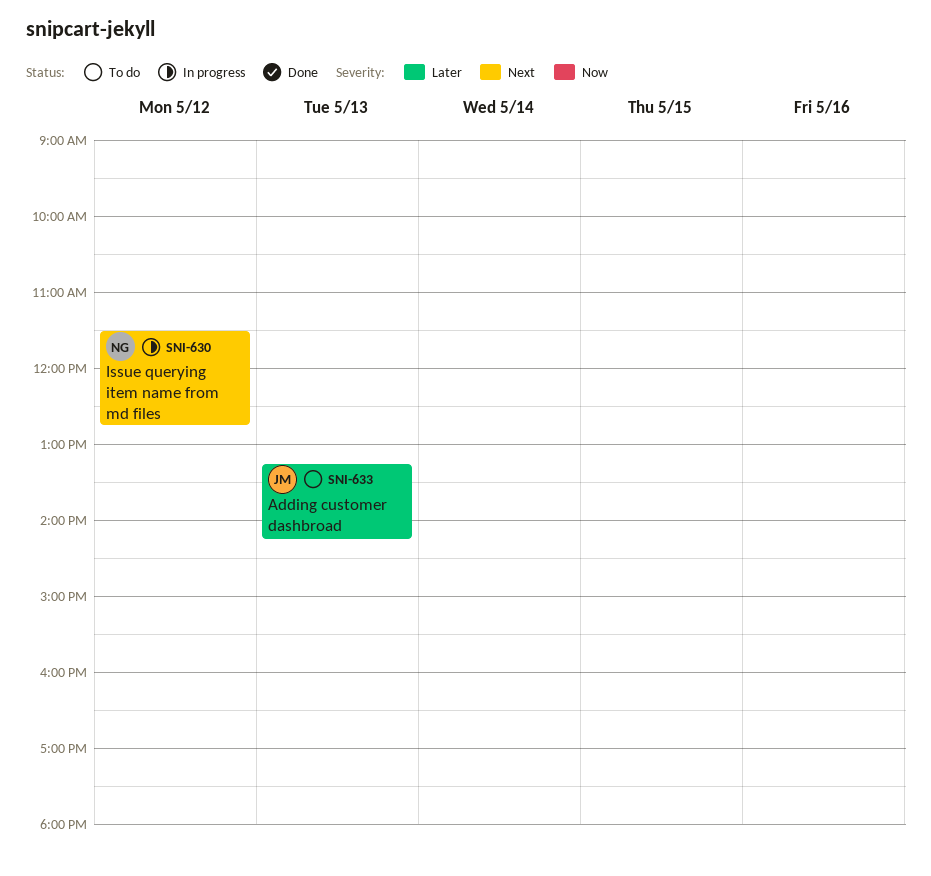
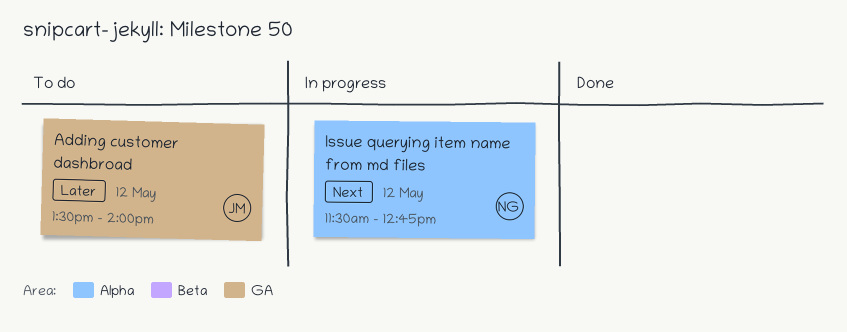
Adding customer dashbroad, day: May 13 -> May 12
Adding customer dashbroad, begins: 13:15 -> 13:30
Adding customer dashbroad, ends: 14:15 -> 14:00

